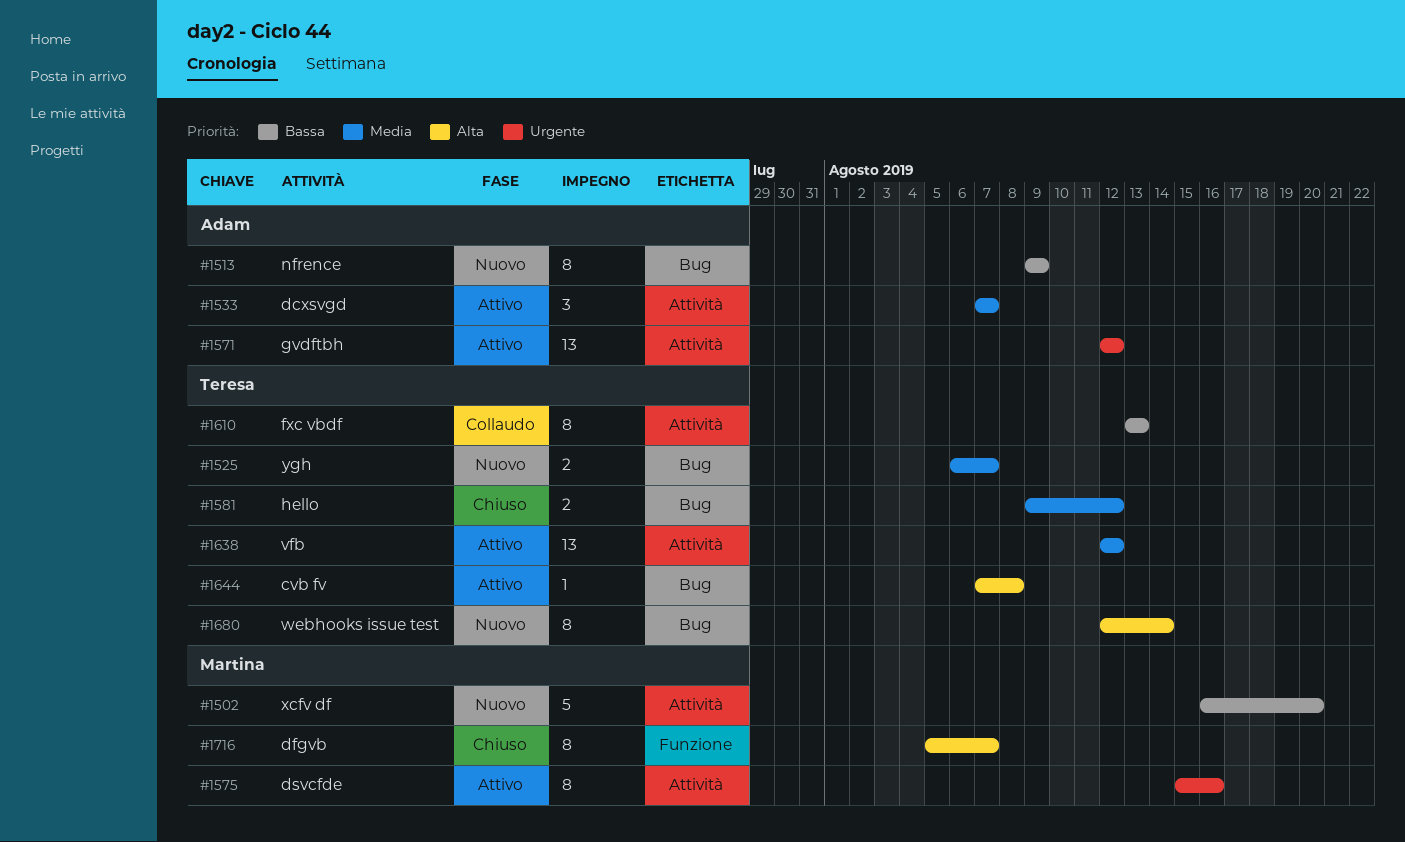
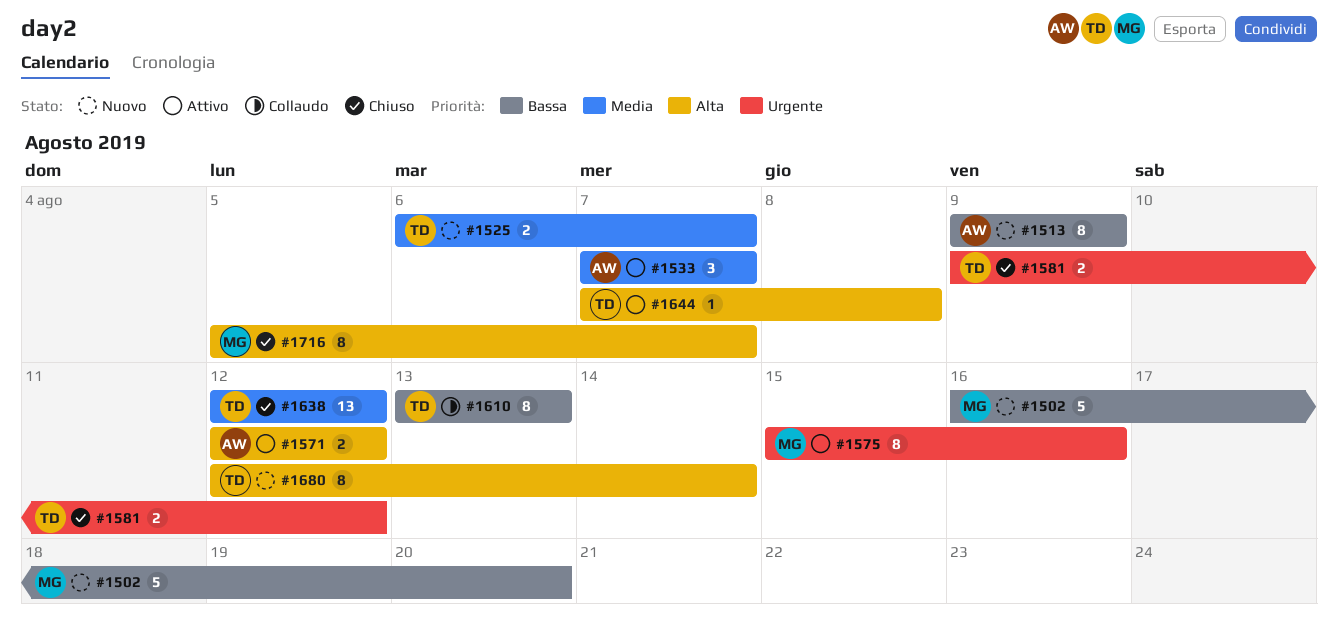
#1571, priority: Urgente -> Alta
#1571, estimate: 13 -> 2
#1581, priority: Media -> Urgente
#1638, status: Attivo -> Chiuso

